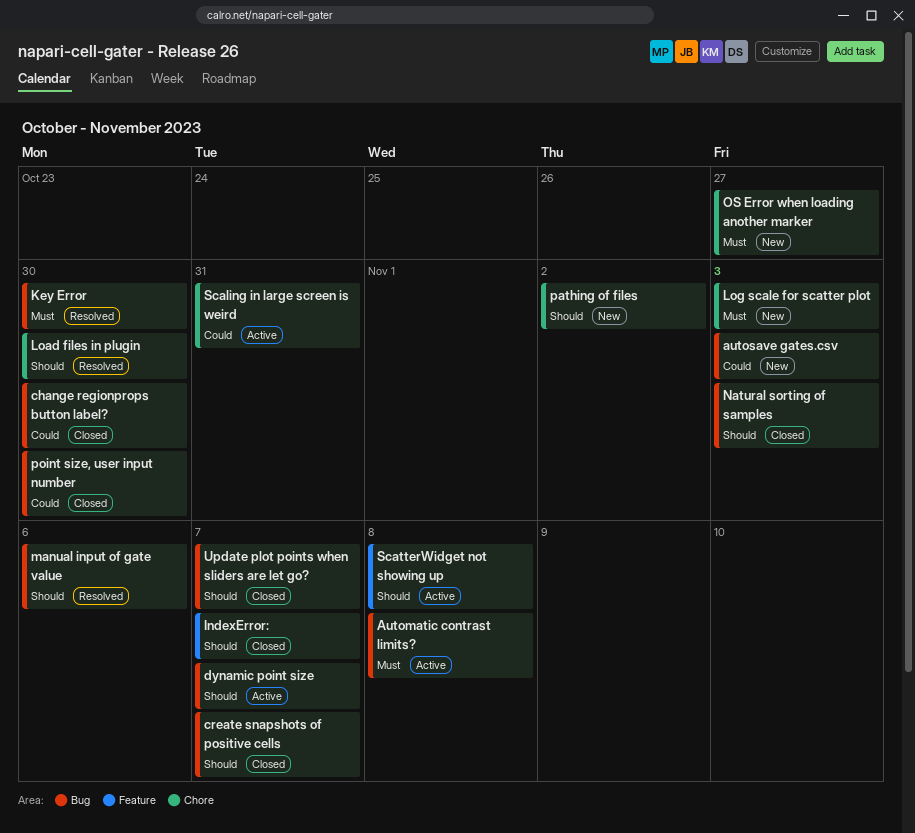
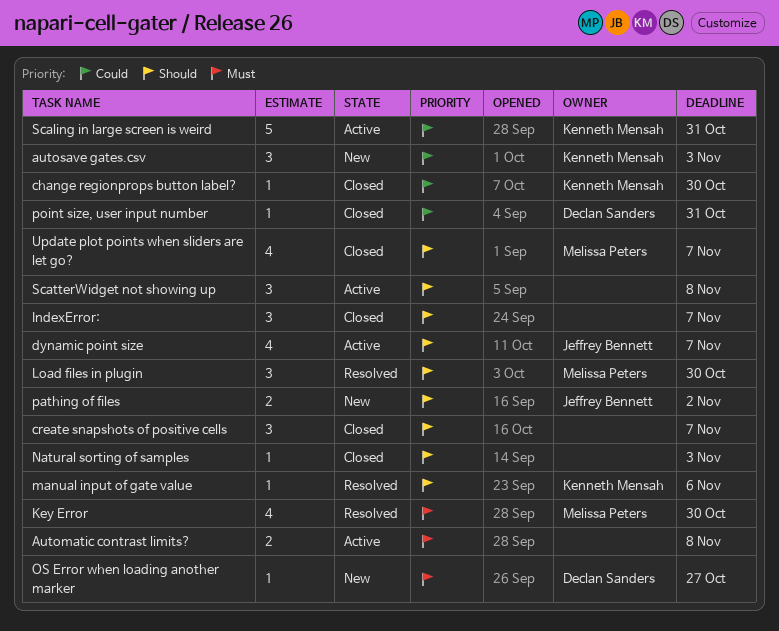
Log scale for scatter plot: present -> none
point size, user input number, due: Oct 30 -> Oct 31

